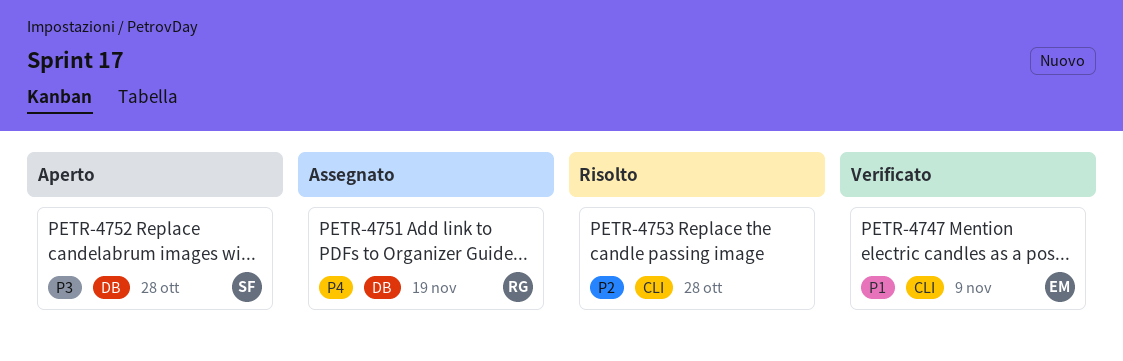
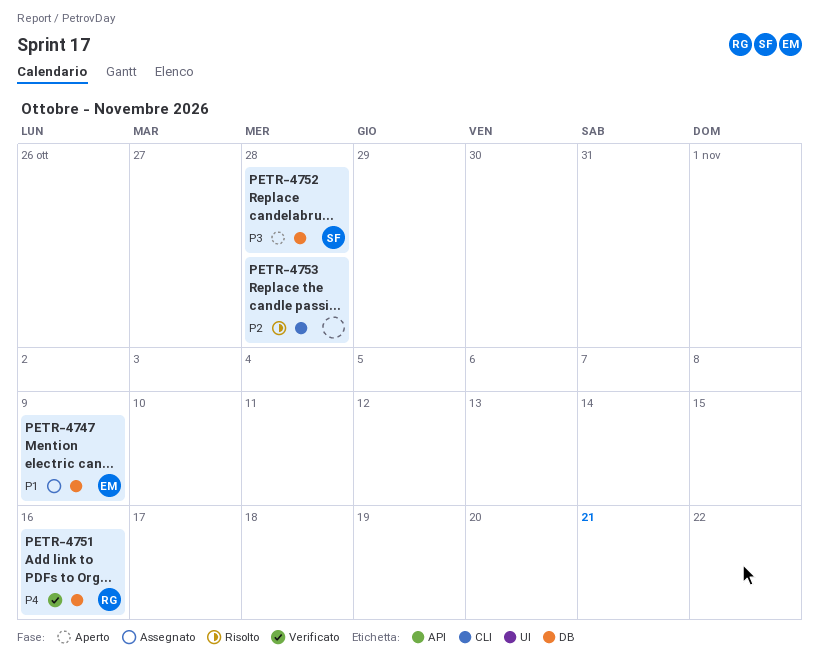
PETR-4747, status: Verificato -> Assegnato
PETR-4747, label: CLI -> DB
PETR-4751, status: Assegnato -> Verificato
PETR-4751, due: Nov 19 -> Nov 16

